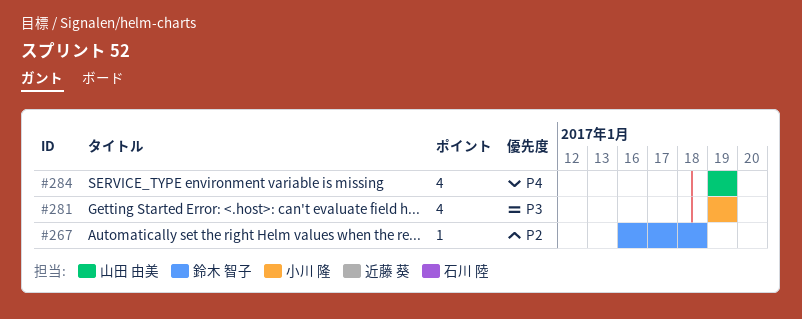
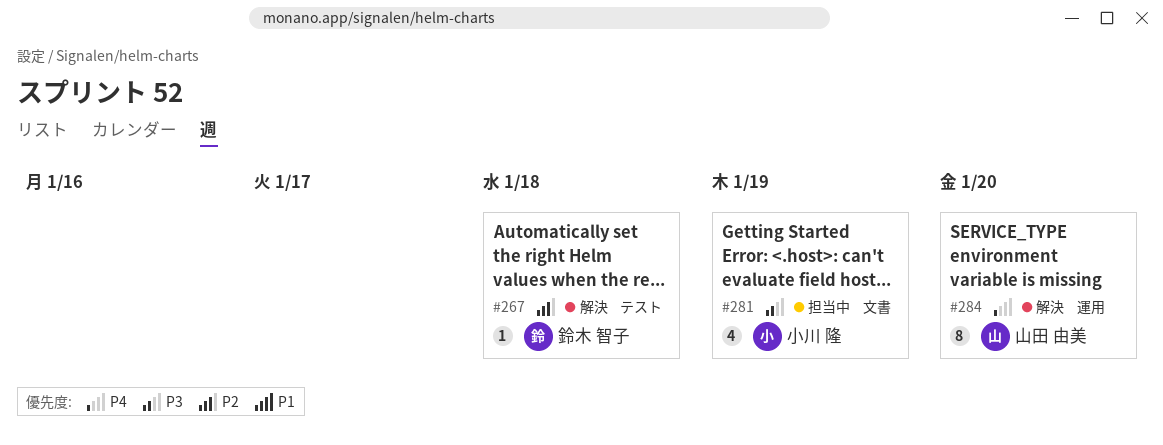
#284, estimate: 4 -> 8
#284, due: Jan 19 -> Jan 20

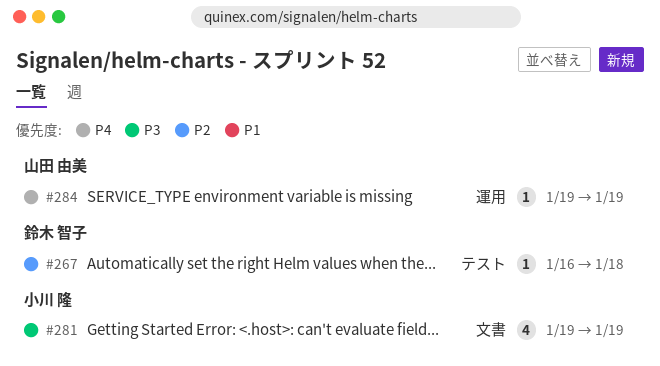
#284, estimate: 8 -> 1
#284, due: Jan 20 -> Jan 19

